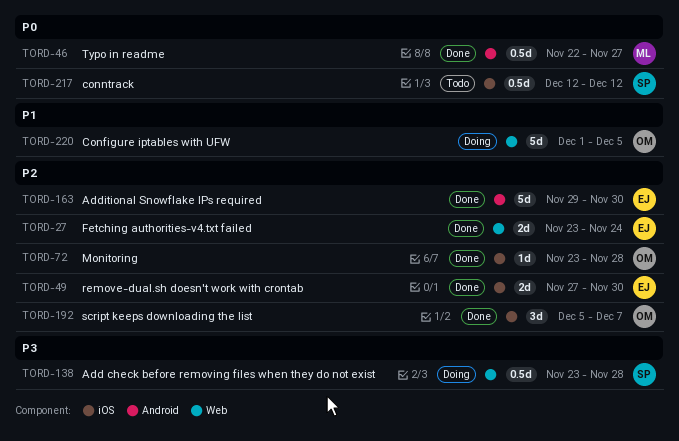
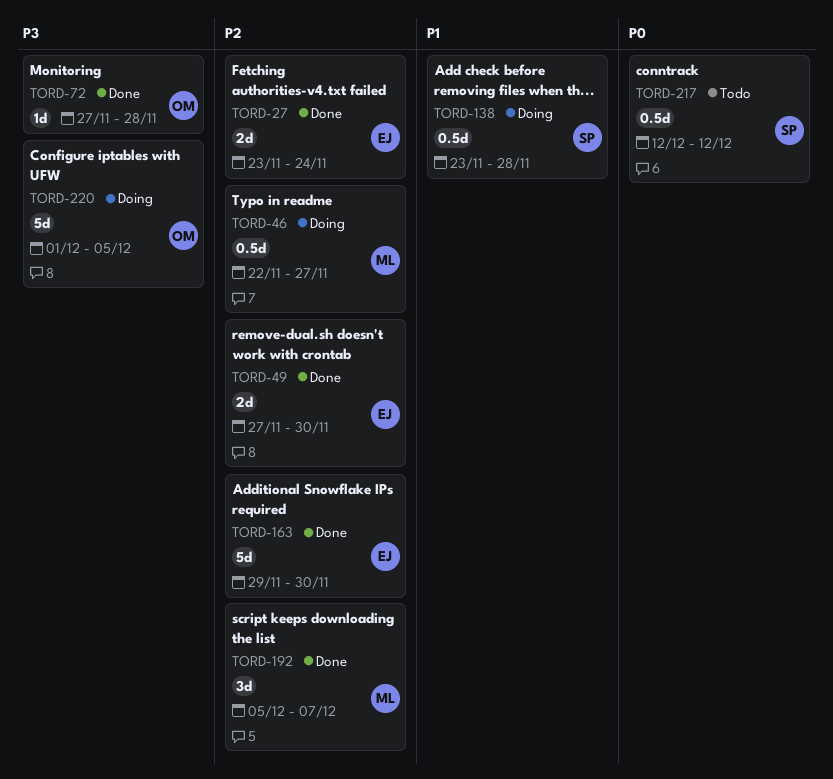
TORD-46, status: Done -> Doing
TORD-46, priority: P0 -> P2
TORD-72, priority: P2 -> P3
TORD-72, start: Nov 23 -> Nov 27
TORD-138, priority: P3 -> P1
TORD-192, owner: OM -> ML
TORD-220, priority: P1 -> P3

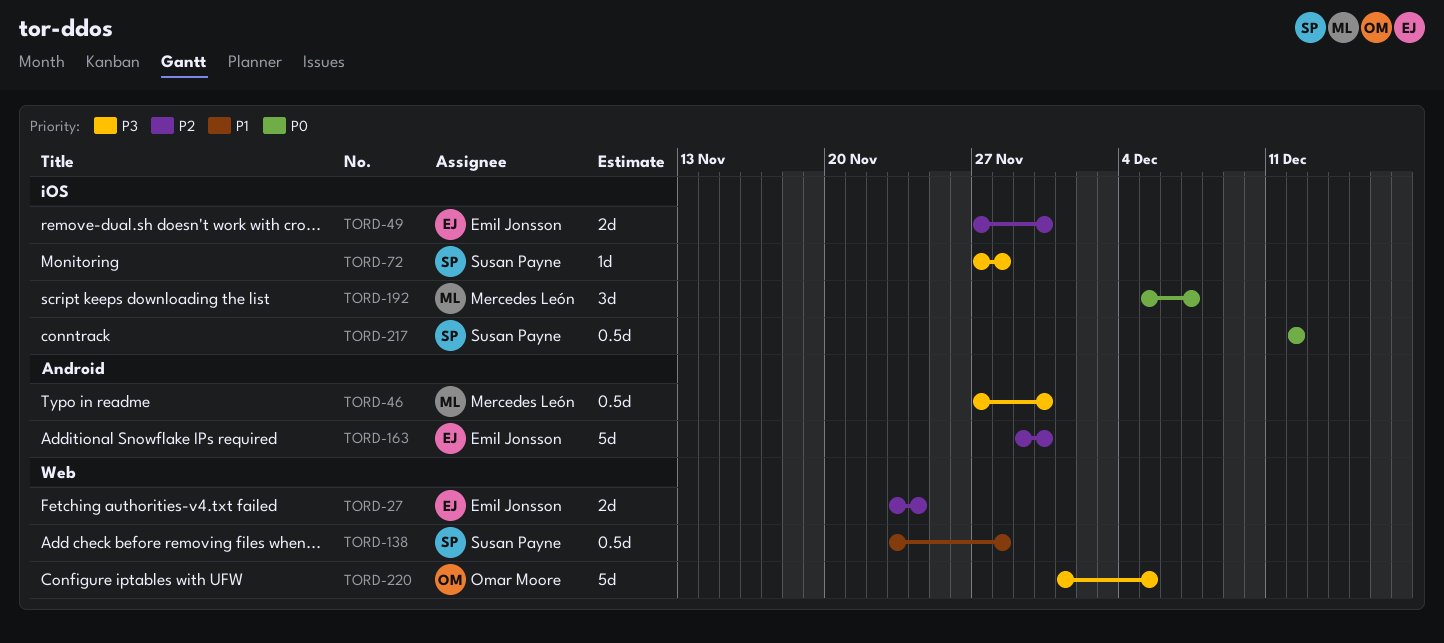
TORD-46, priority: P2 -> P3
TORD-46, start: Nov 22 -> Nov 27
TORD-46, due: Nov 27 -> Nov 30
TORD-72, owner: Omar Moore -> Susan Payne
TORD-192, priority: P2 -> P0

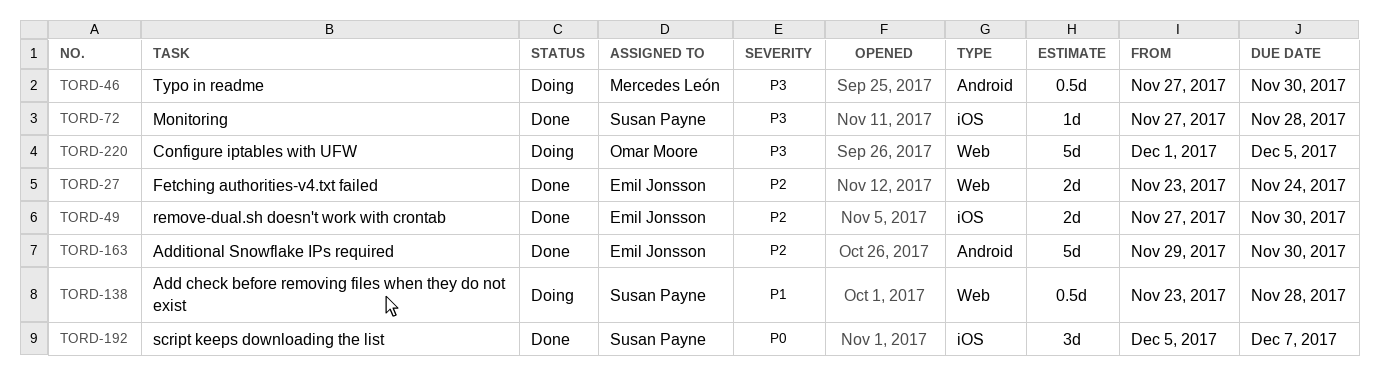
TORD-192, owner: Mercedes León -> Susan Payne
TORD-217: present -> none

